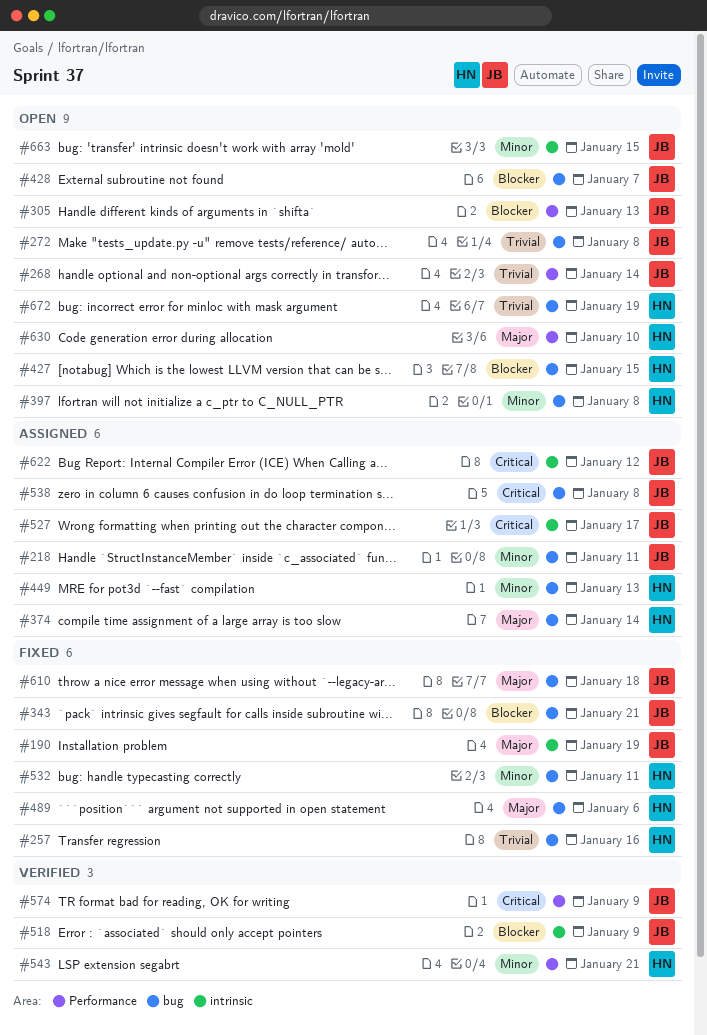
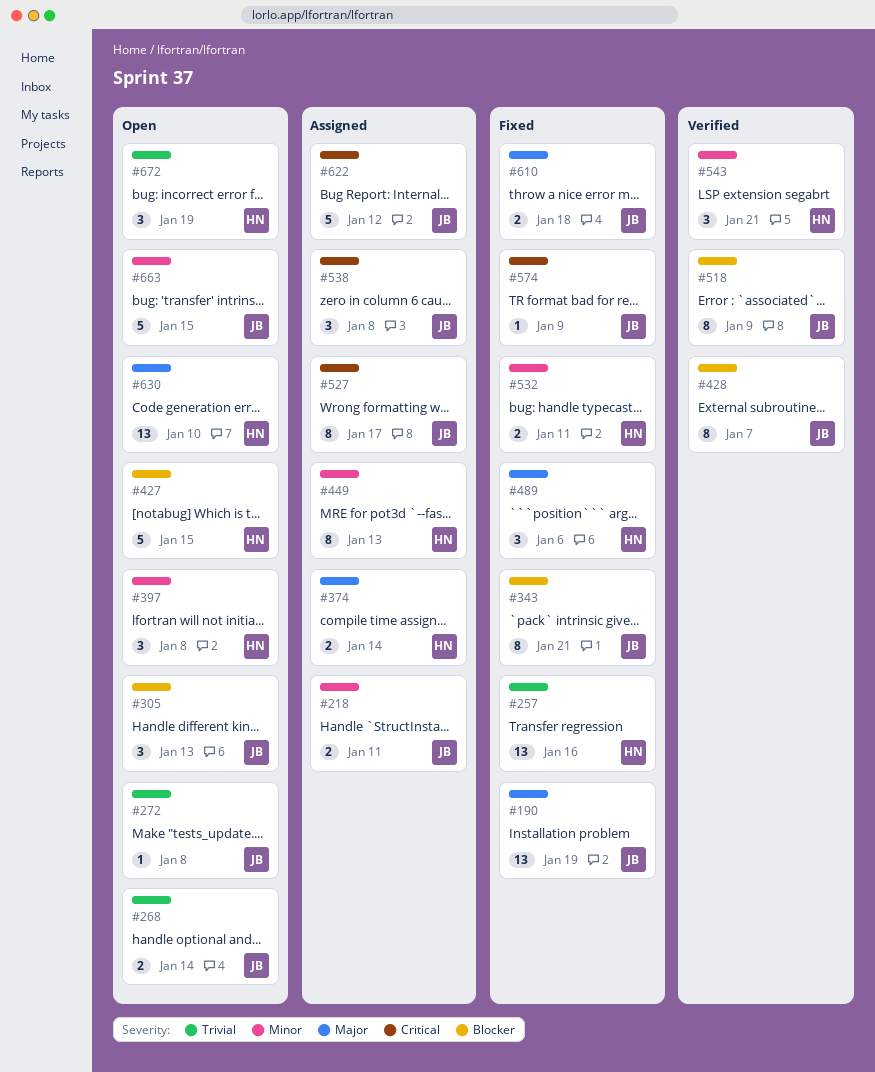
#428, status: Open -> Verified
#574, status: Verified -> Fixed

